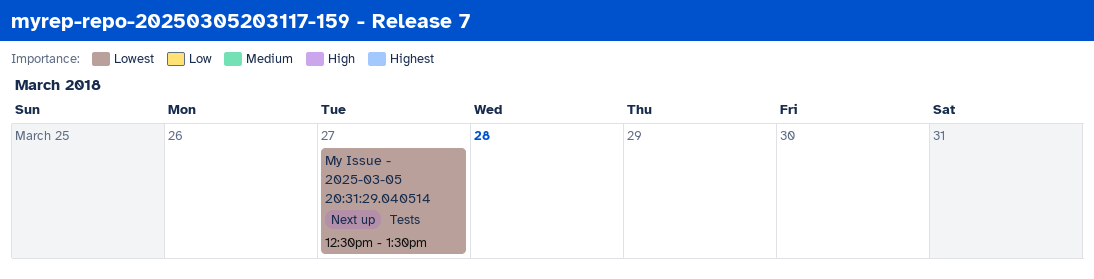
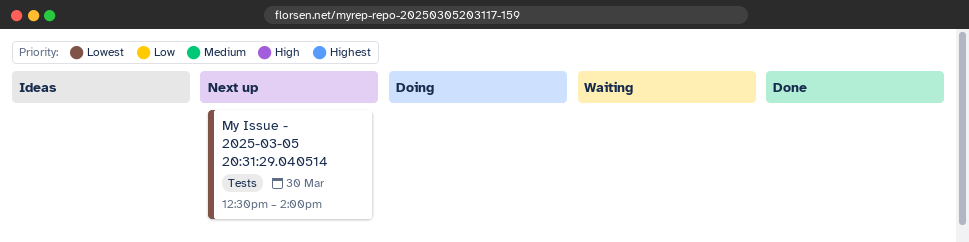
My Issue - 2025-03-05 20:31:29.040514, day: Mar 27 -> Mar 30
My Issue - 2025-03-05 20:31:29.040514, ends: 13:30 -> 14:00

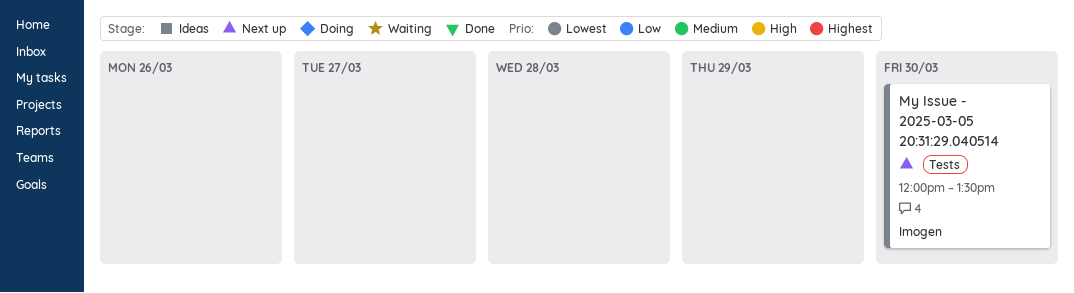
My Issue - 2025-03-05 20:31:29.040514, begins: 12:30 -> 12:00
My Issue - 2025-03-05 20:31:29.040514, ends: 14:00 -> 13:30

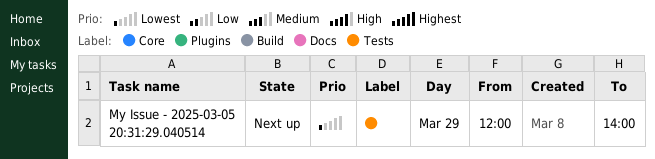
My Issue - 2025-03-05 20:31:29.040514, day: Mar 30 -> Mar 29
My Issue - 2025-03-05 20:31:29.040514, ends: 13:30 -> 14:00

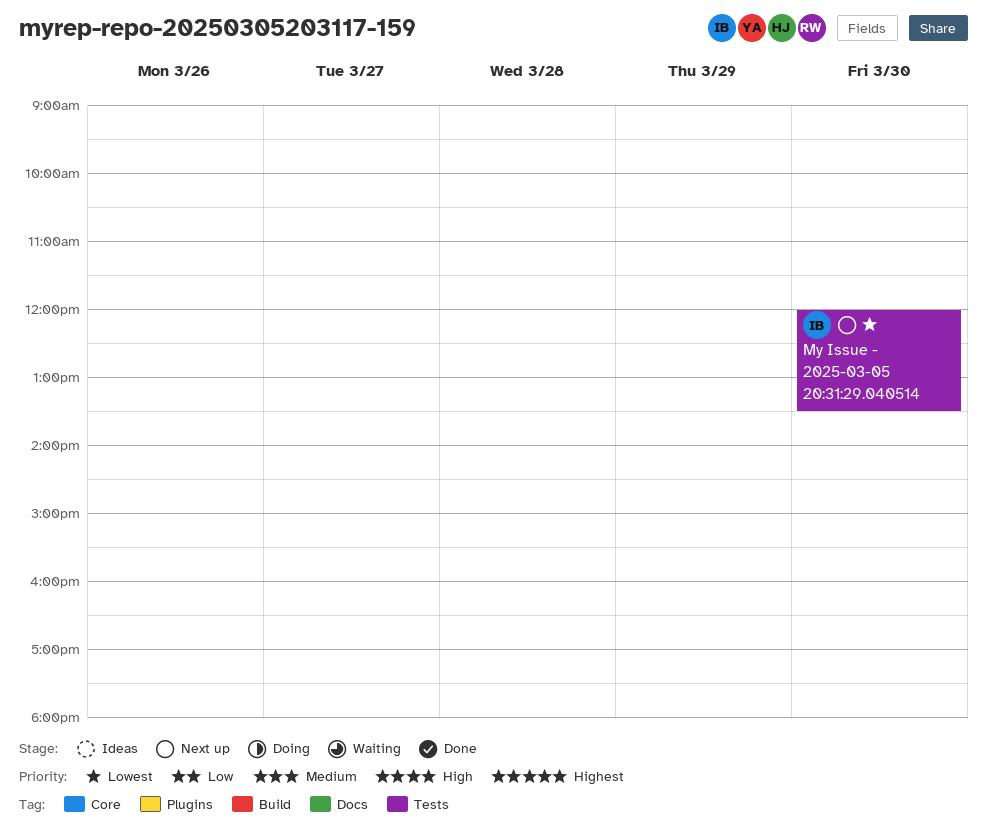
My Issue - 2025-03-05 20:31:29.040514, day: Mar 29 -> Mar 30
My Issue - 2025-03-05 20:31:29.040514, ends: 14:00 -> 13:30

